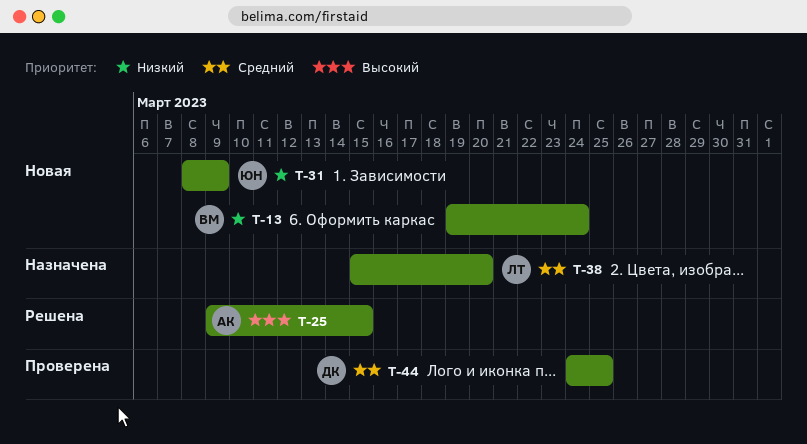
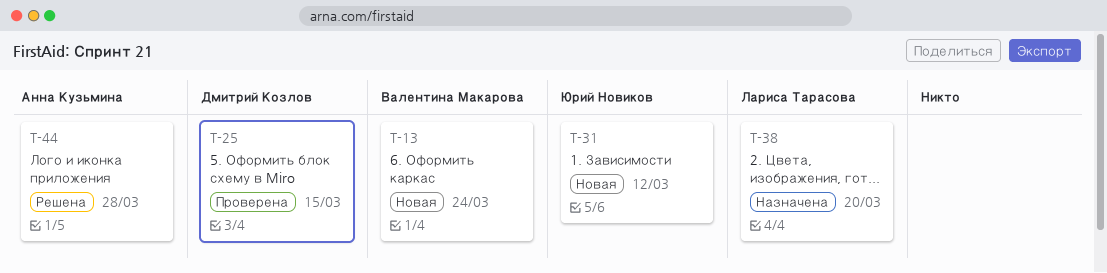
T-25, status: Решена -> Проверена
T-25, owner: Анна Кузьмина -> Дмитрий Козлов
T-31, due: Mar 9 -> Mar 12
T-44, status: Проверена -> Решена
T-44, owner: Дмитрий Козлов -> Анна Кузьмина
T-44, due: Mar 25 -> Mar 28

